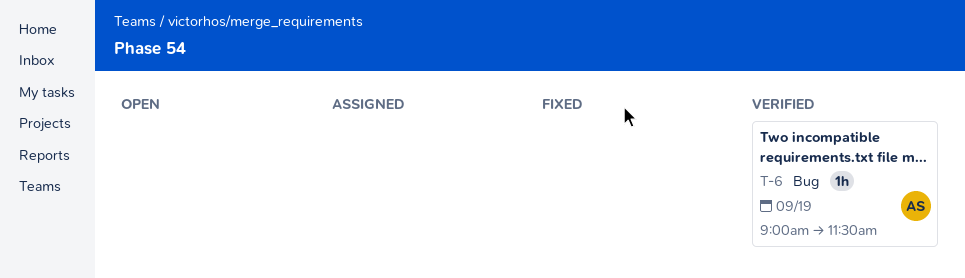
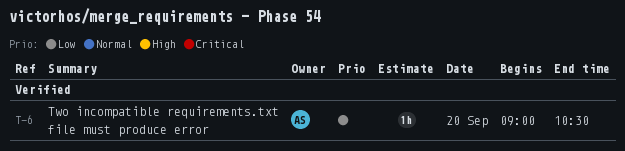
T-6, day: Sep 19 -> Sep 20
T-6, ends: 11:30 -> 10:30

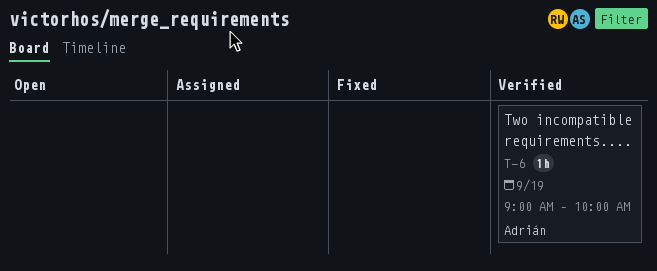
T-6, day: Sep 20 -> Sep 19
T-6, ends: 10:30 -> 10:00

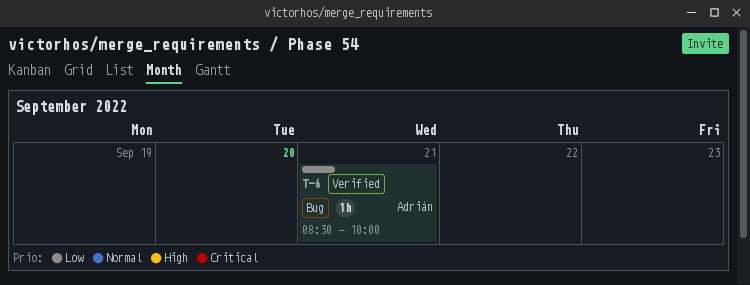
T-6, day: Sep 19 -> Sep 21
T-6, begins: 09:00 -> 08:30

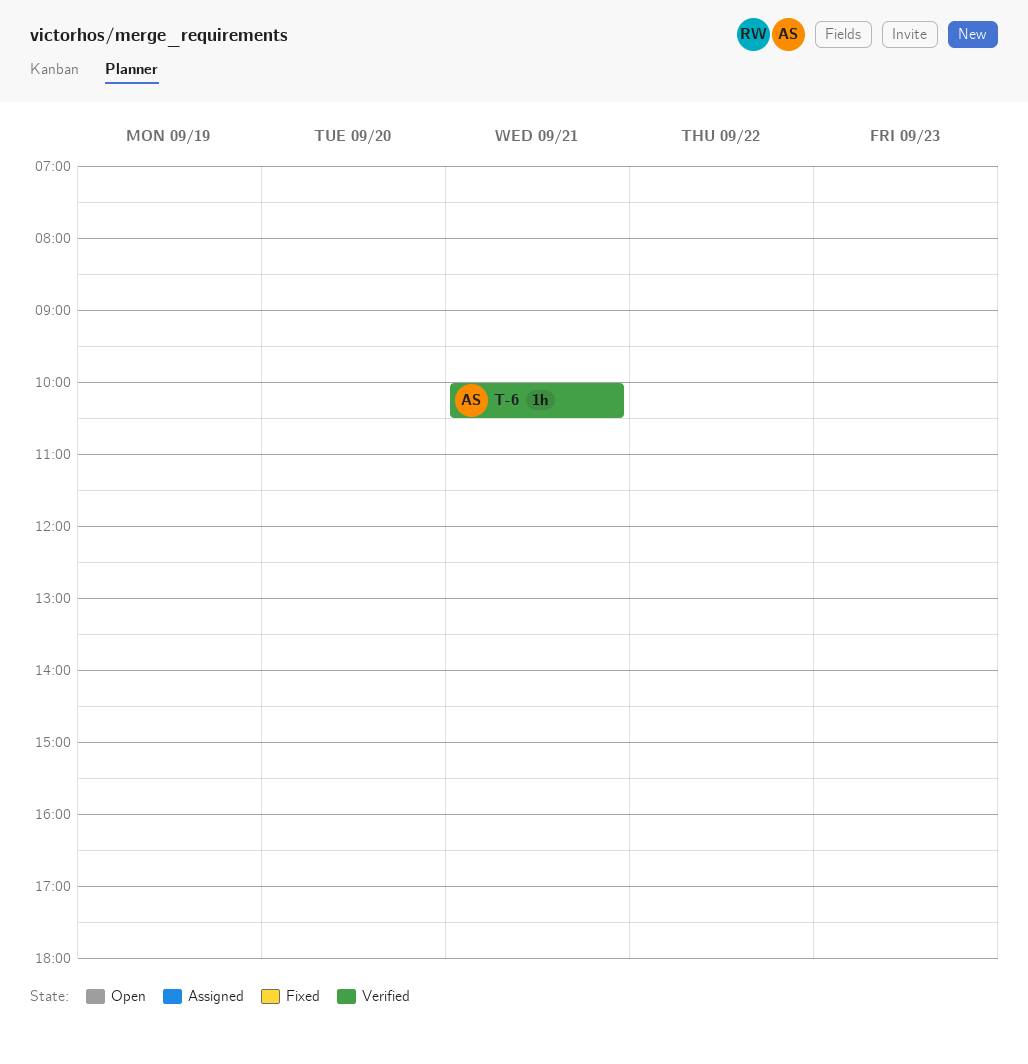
T-6, begins: 08:30 -> 10:00
T-6, ends: 10:00 -> 10:30

